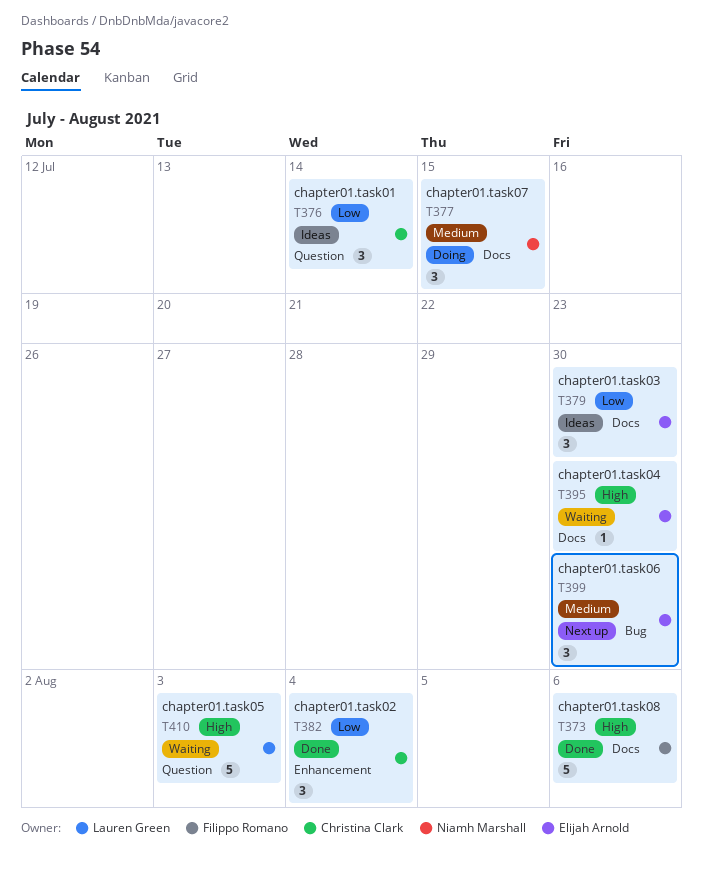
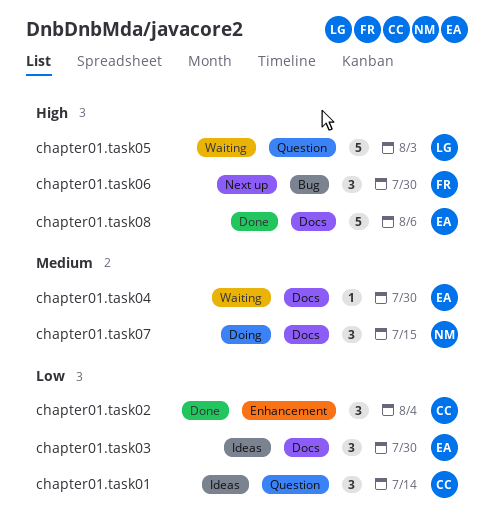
chapter01.task04, priority: High -> Medium
chapter01.task06, owner: Elijah Arnold -> Filippo Romano
chapter01.task06, priority: Medium -> High
chapter01.task08, owner: Filippo Romano -> Elijah Arnold

